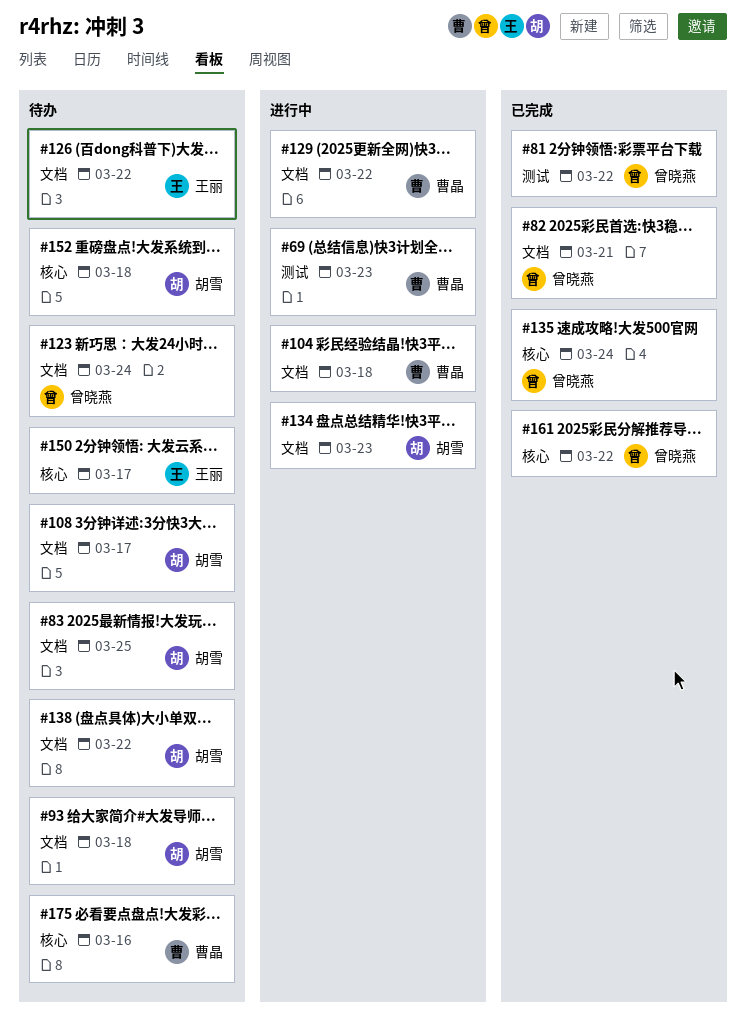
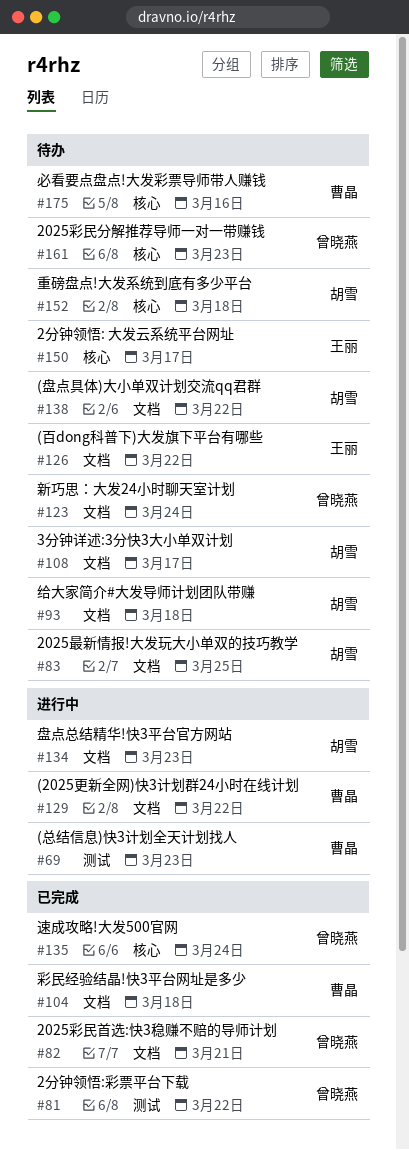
#104, status: 进行中 -> 已完成
#161, status: 已完成 -> 待办
#161, due: Mar 22 -> Mar 23

